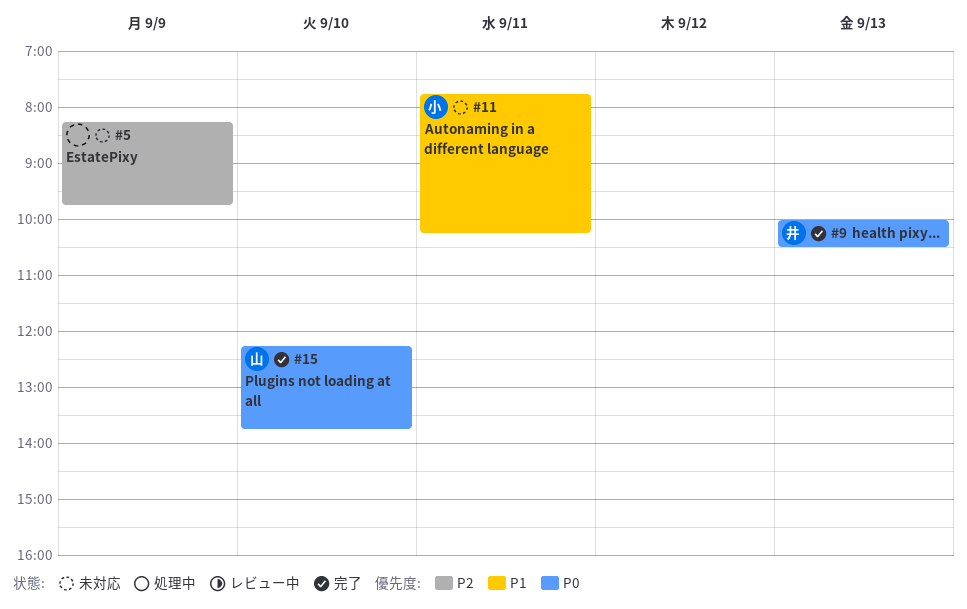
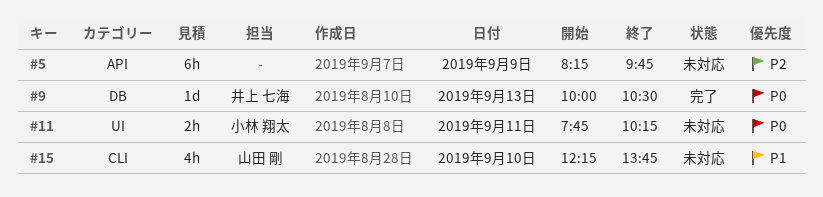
#11, priority: P1 -> P0
#15, status: 完了 -> 未対応
#15, priority: P0 -> P1

